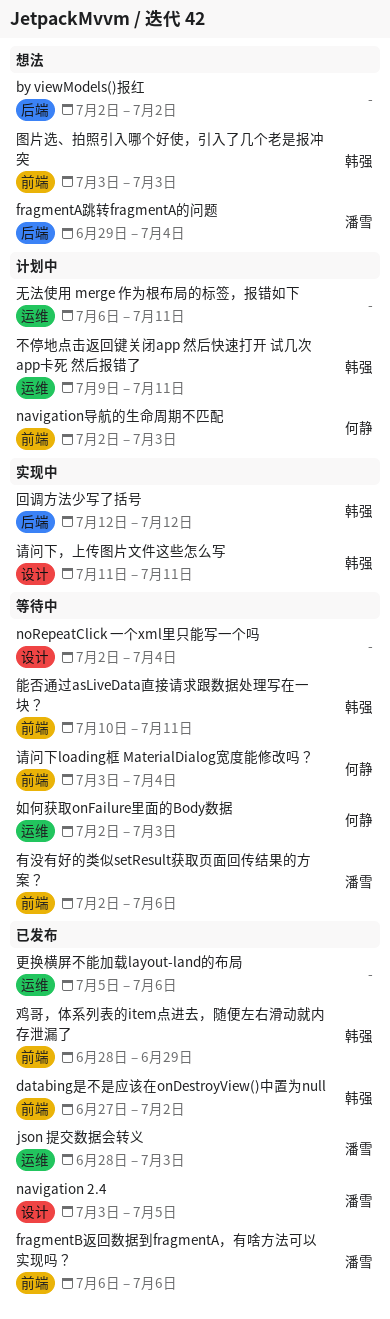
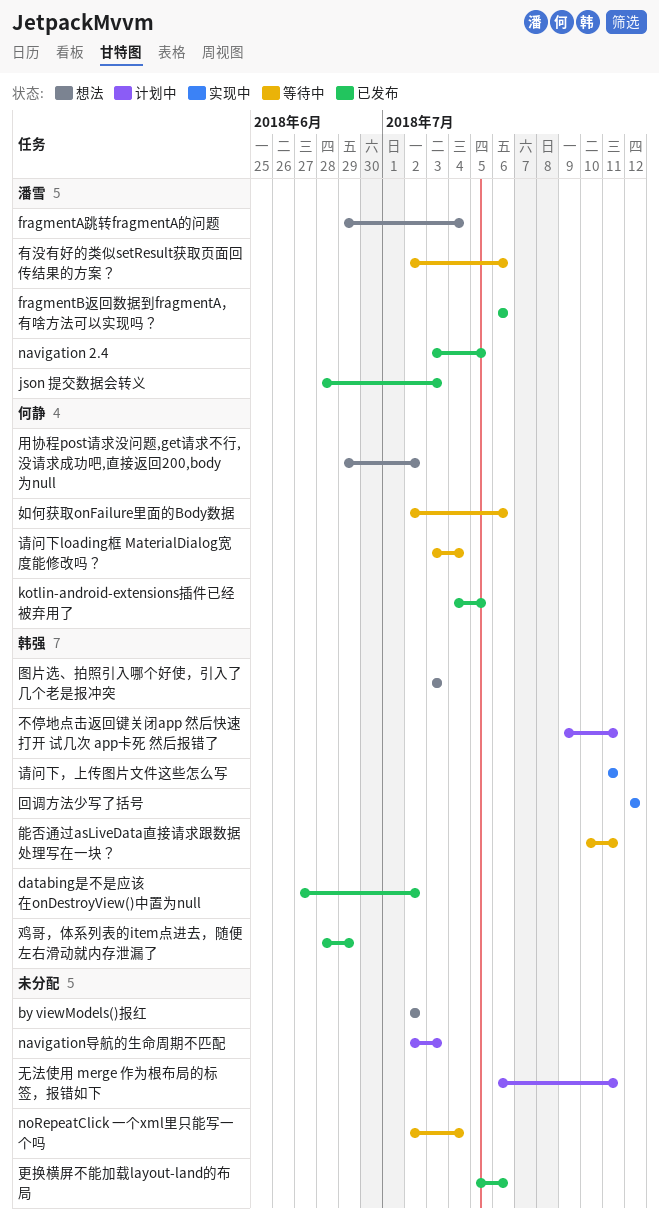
kotlin-android-extensions插件已经被弃用了: none -> present
navigation导航的生命周期不匹配, owner: 何静 -> none
如何获取onFailure里面的Body数据, due: Jul 3 -> Jul 6
用协程post请求没问题,get请求不行,没请求成功吧,直接返回200,body为null: none -> present

